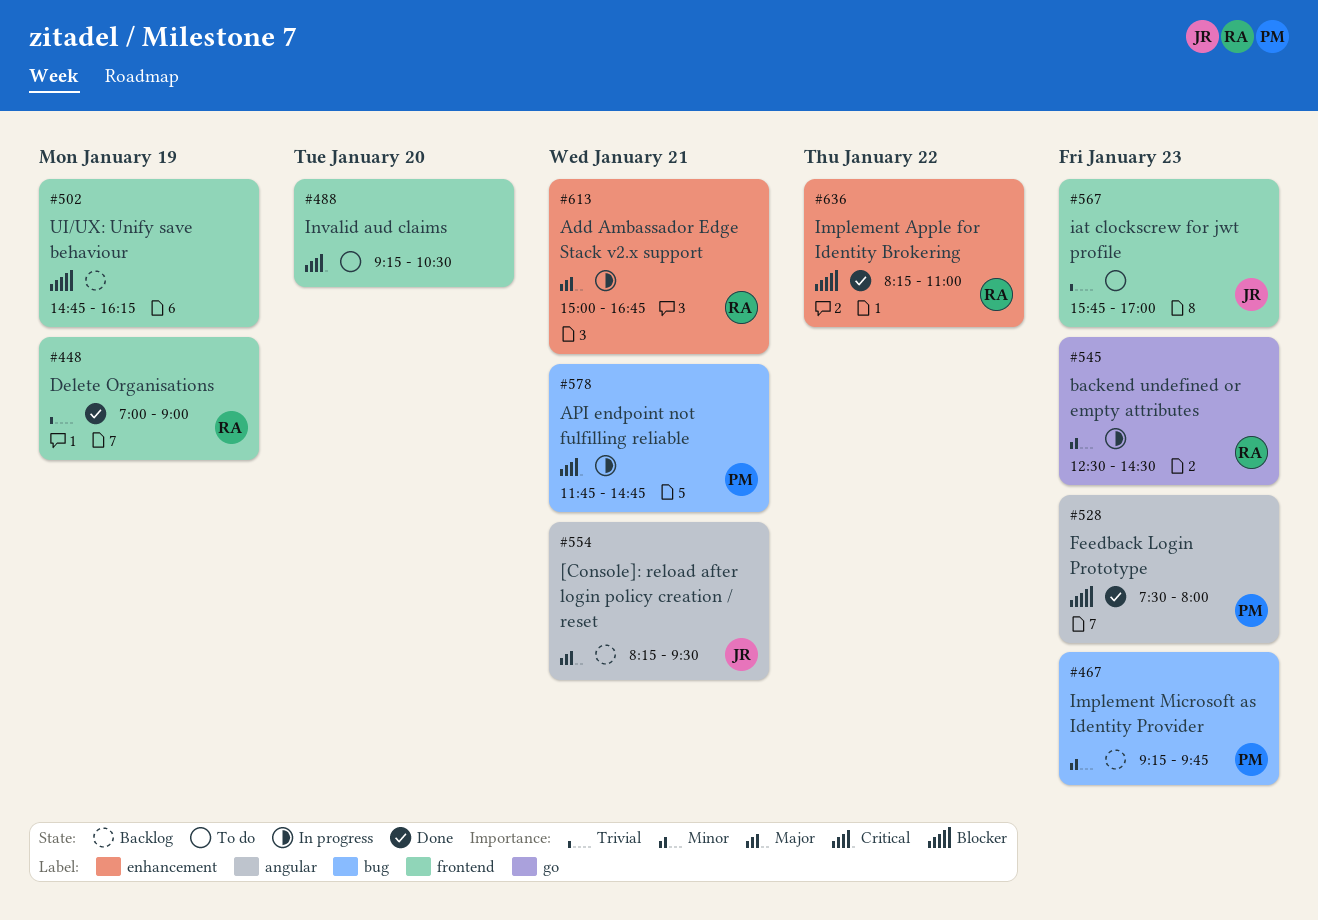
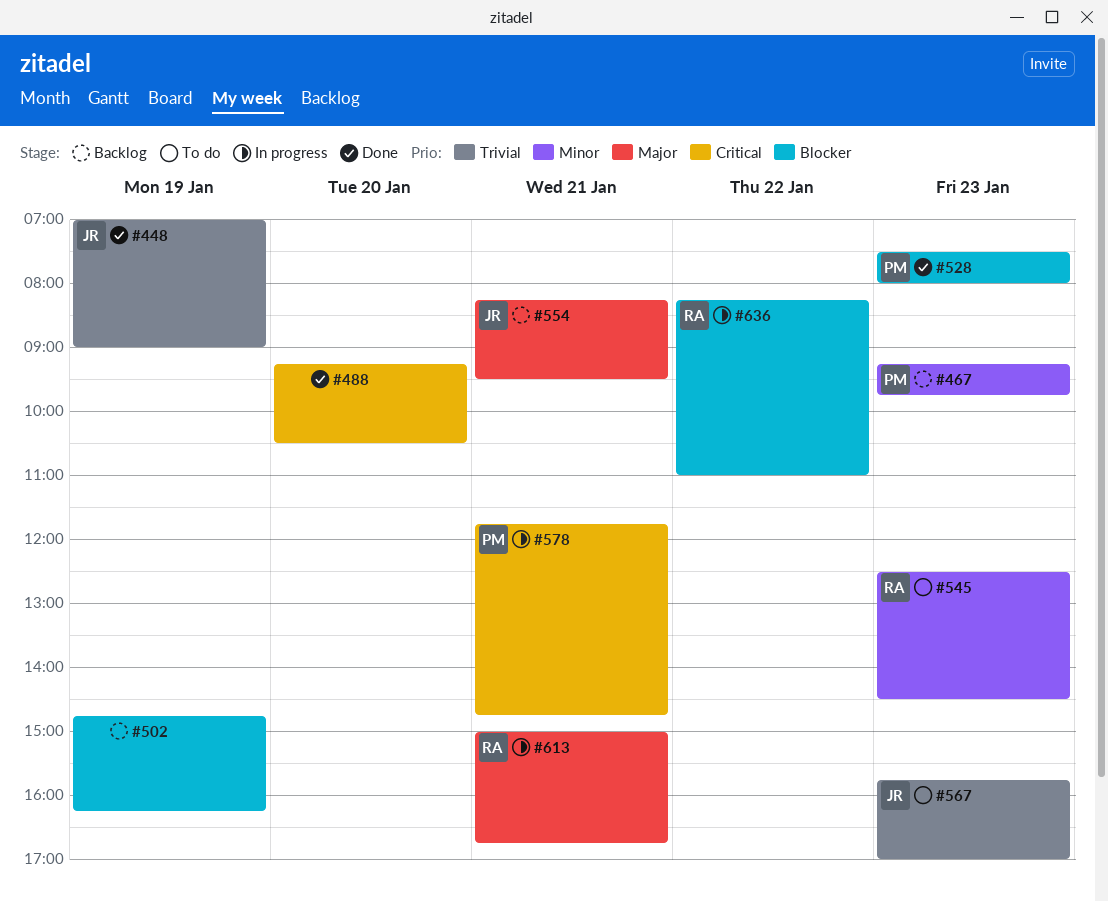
#448, owner: RA -> JR
#488, status: To do -> Done
#545, status: In progress -> To do
#636, status: Done -> In progress

